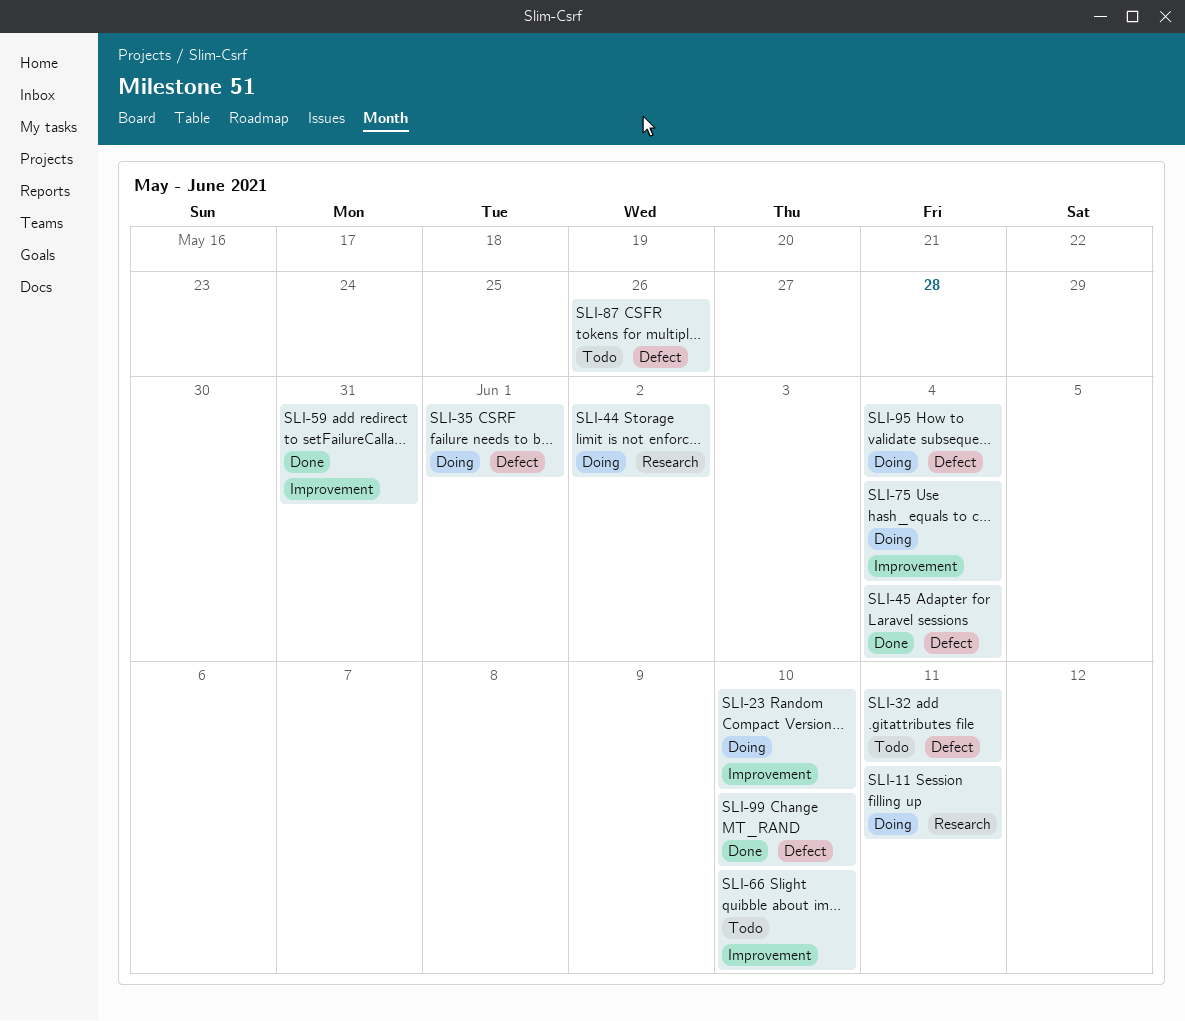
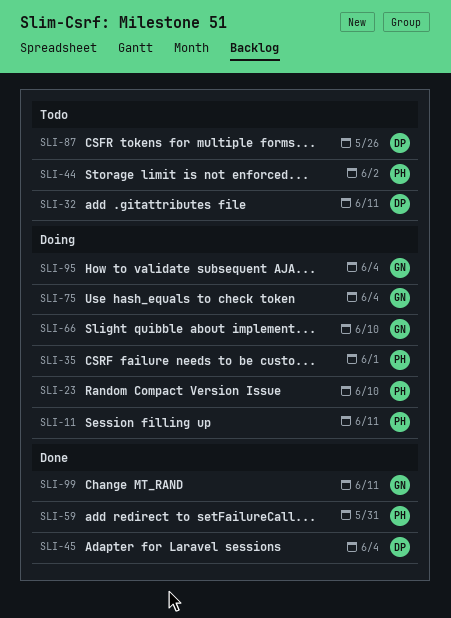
SLI-44, status: Doing -> Todo
SLI-66, status: Todo -> Doing
SLI-99, due: Jun 10 -> Jun 11

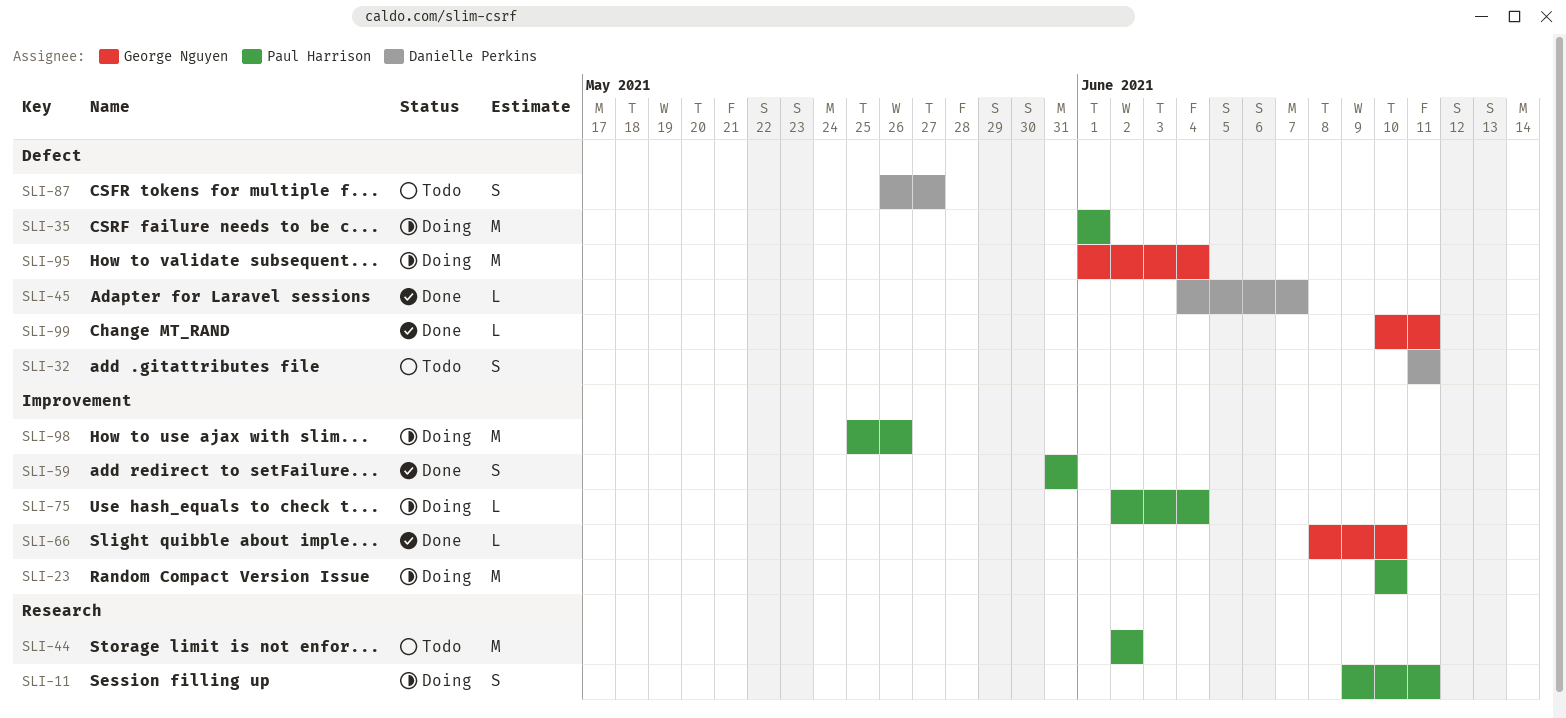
SLI-45, due: Jun 4 -> Jun 7
SLI-66, status: Doing -> Done
SLI-75, owner: George Nguyen -> Paul Harrison
SLI-87, due: May 26 -> May 27
SLI-98: none -> present

